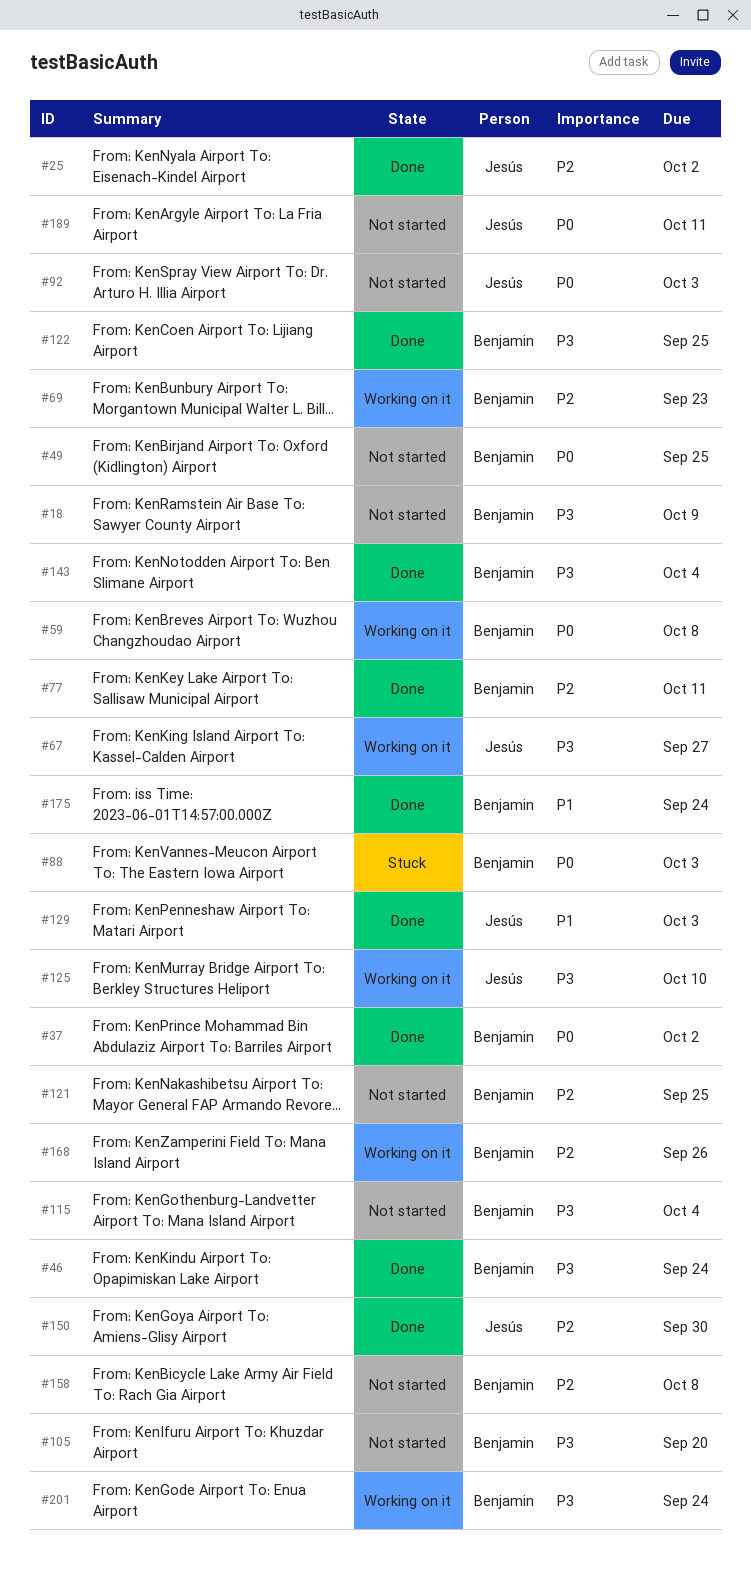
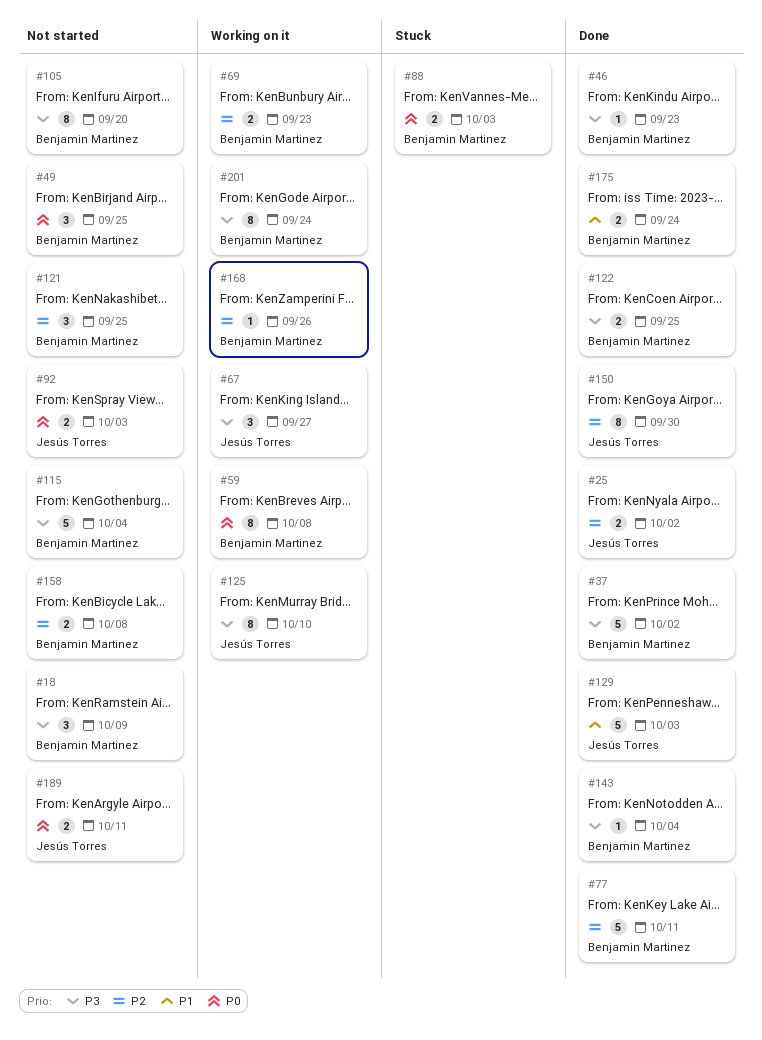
#37, priority: P0 -> P3
#46, due: Sep 24 -> Sep 23

